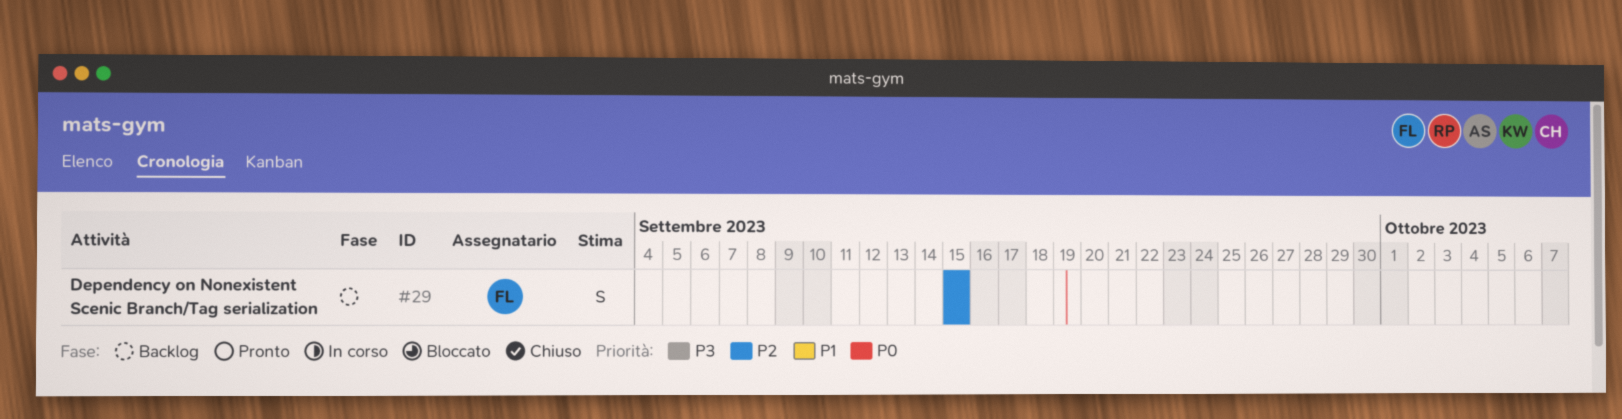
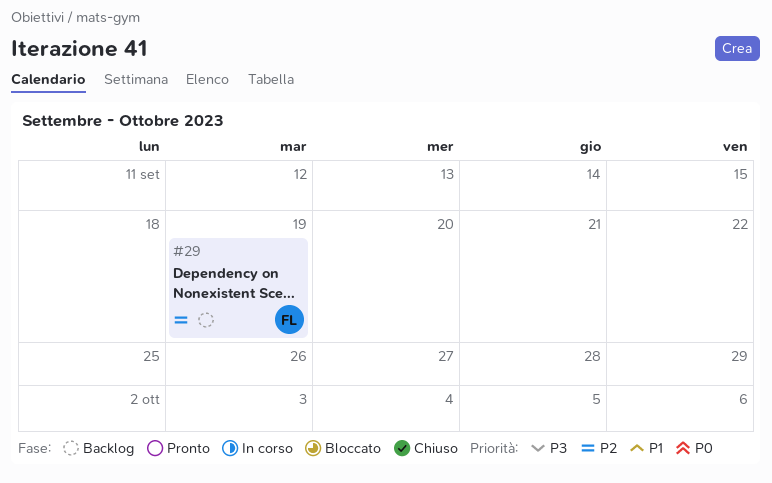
#29, due: Sep 15 -> Sep 19

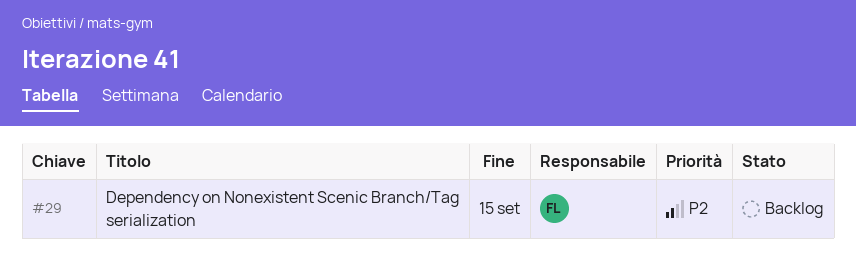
#29, due: Sep 19 -> Sep 15

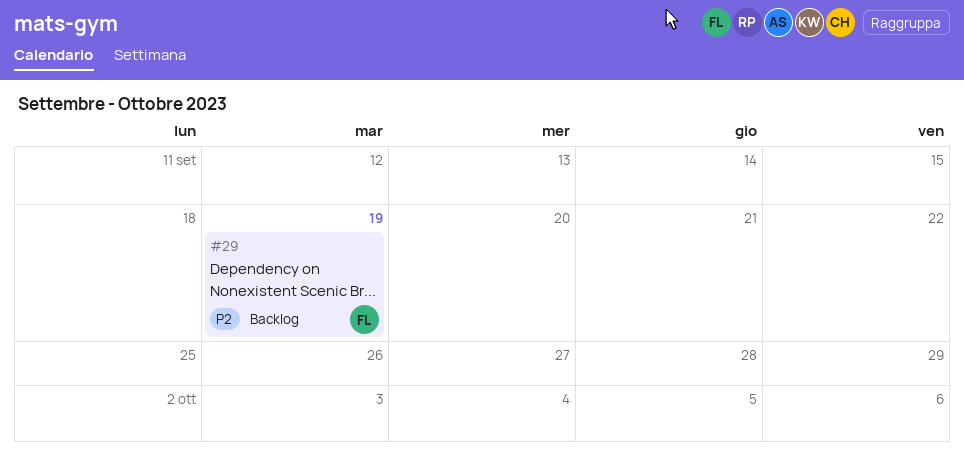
#29, due: Sep 15 -> Sep 19

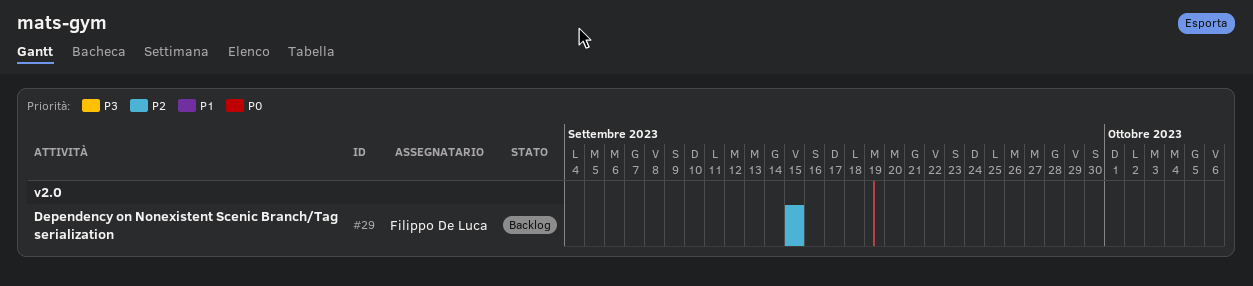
#29, due: Sep 19 -> Sep 15

